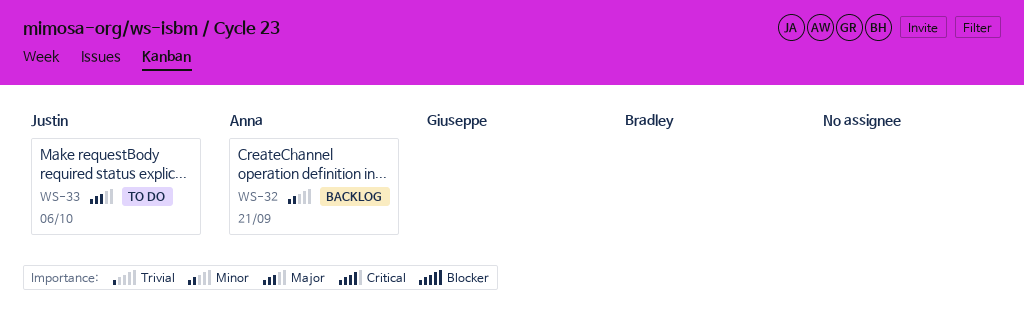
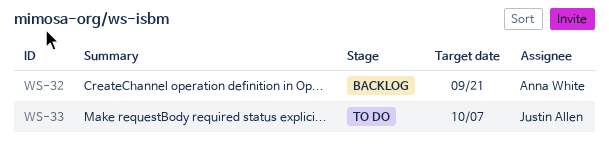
WS-33, due: Oct 6 -> Oct 7

